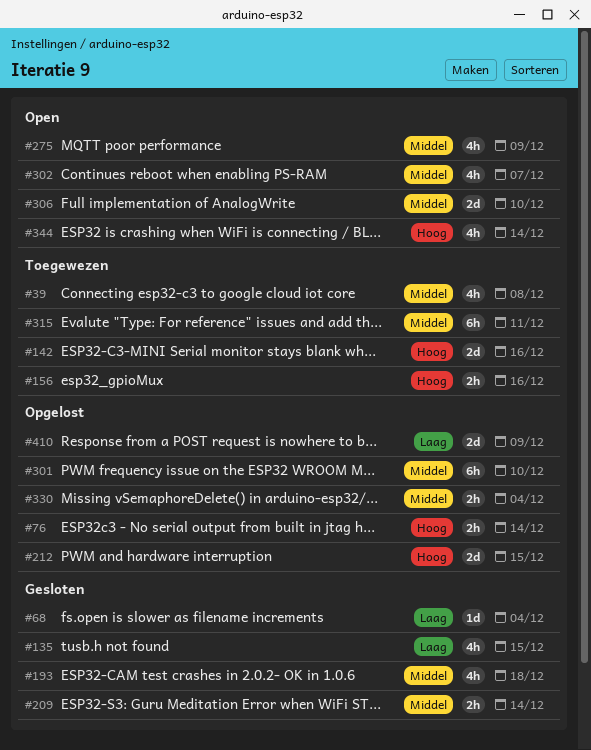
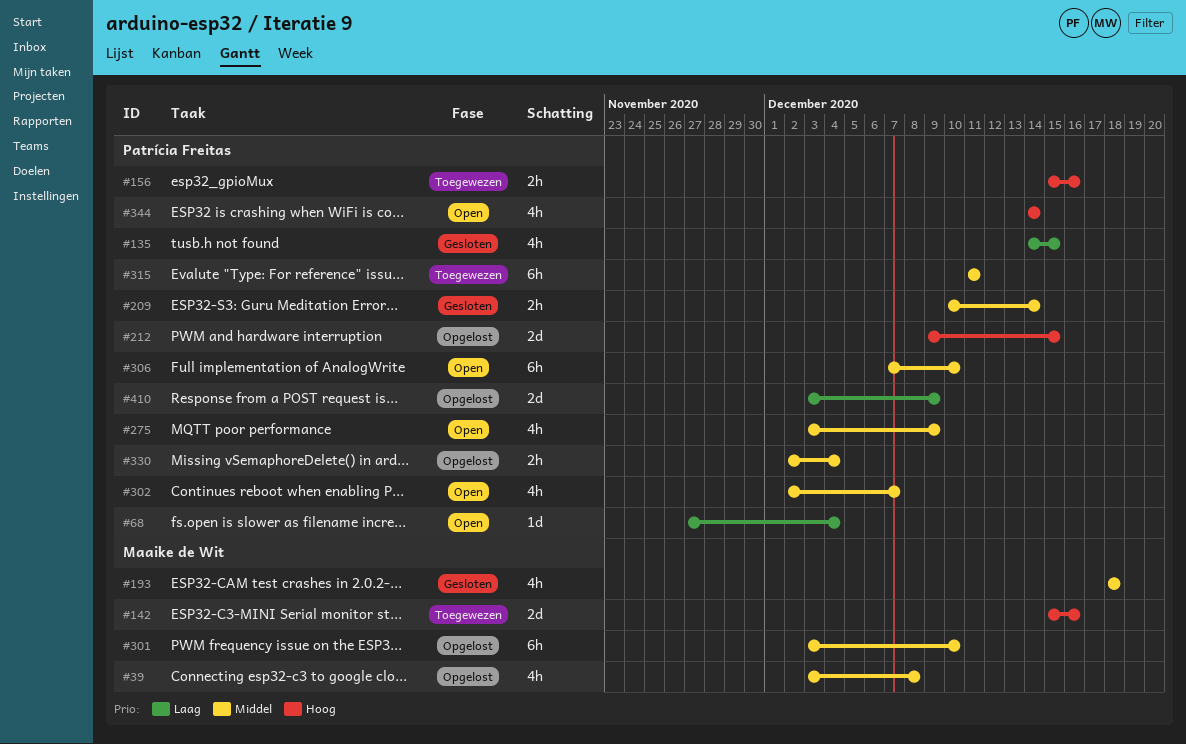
#39, status: Toegewezen -> Opgelost
#68, status: Gesloten -> Open
#76: present -> none
#306, estimate: 2d -> 6h

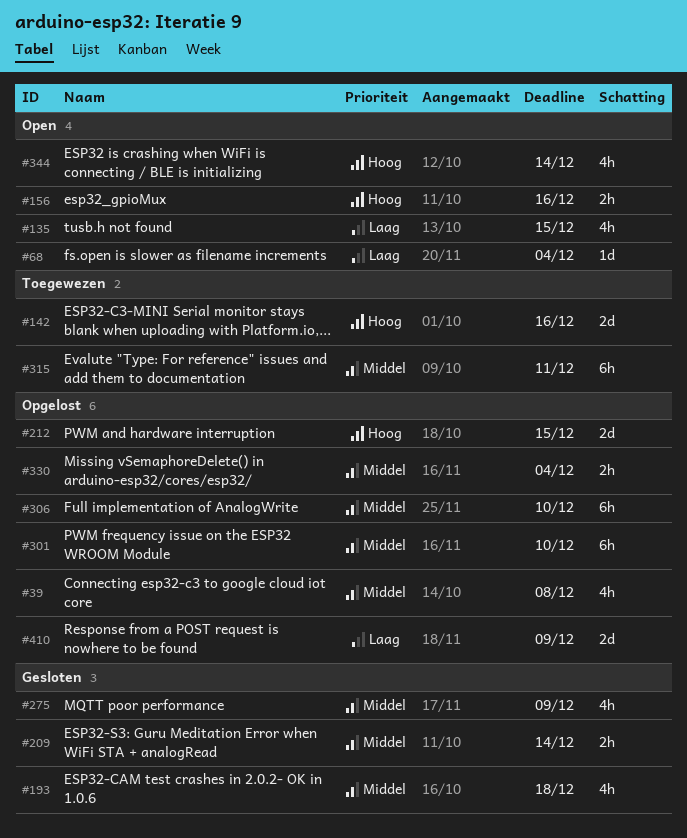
#135, status: Gesloten -> Open
#156, status: Toegewezen -> Open
#275, status: Open -> Gesloten
#302: present -> none
#306, status: Open -> Opgelost

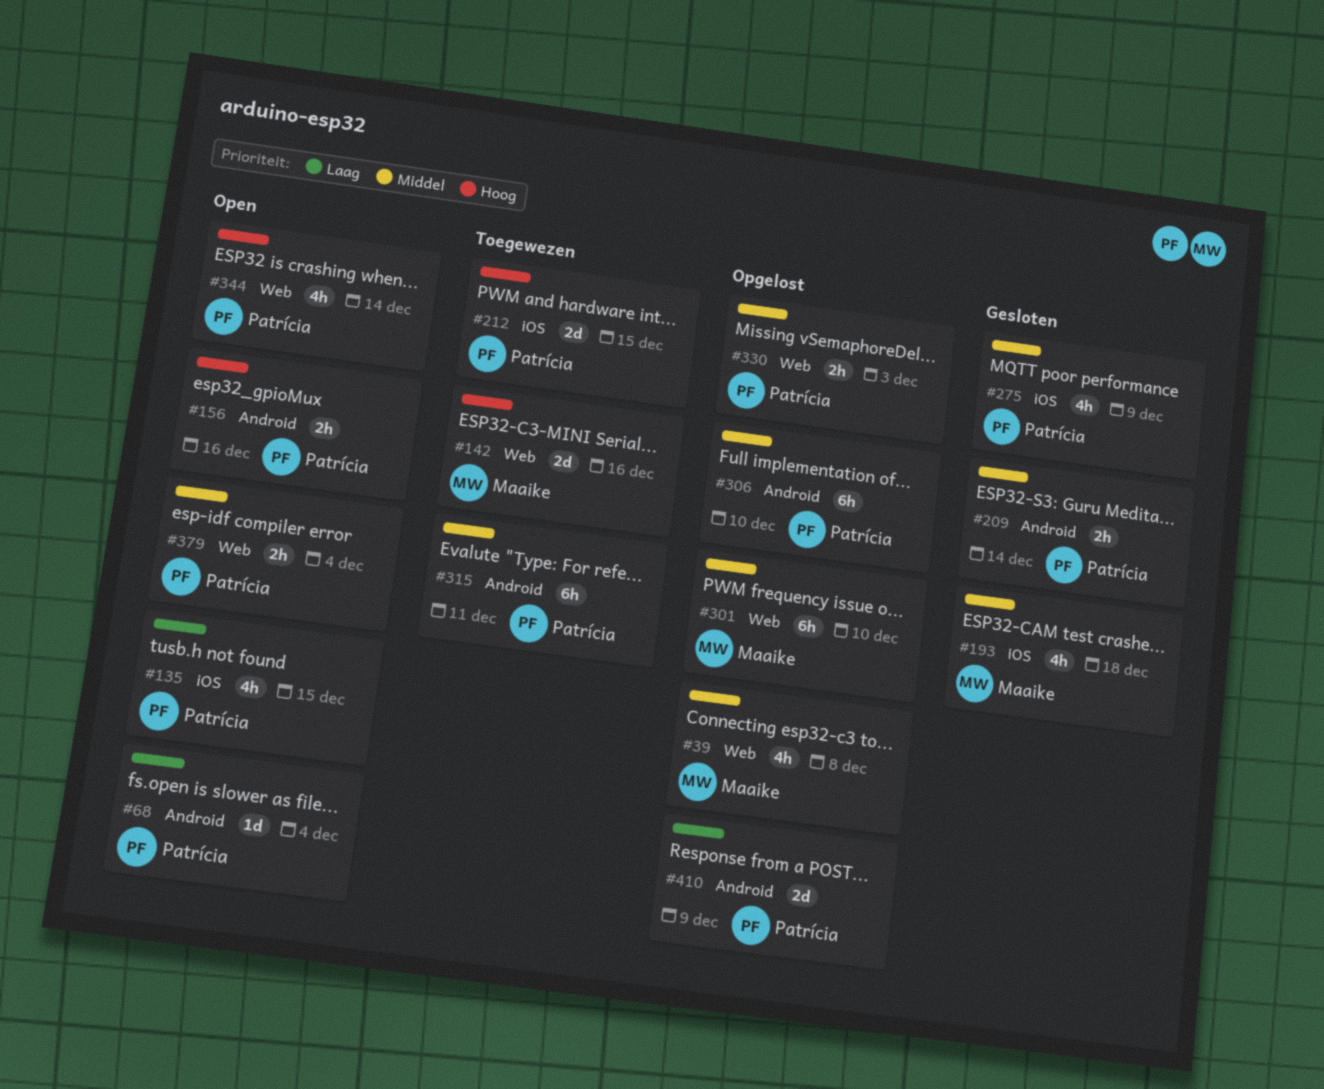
#212, status: Opgelost -> Toegewezen
#330, due: Dec 4 -> Dec 3
#379: none -> present

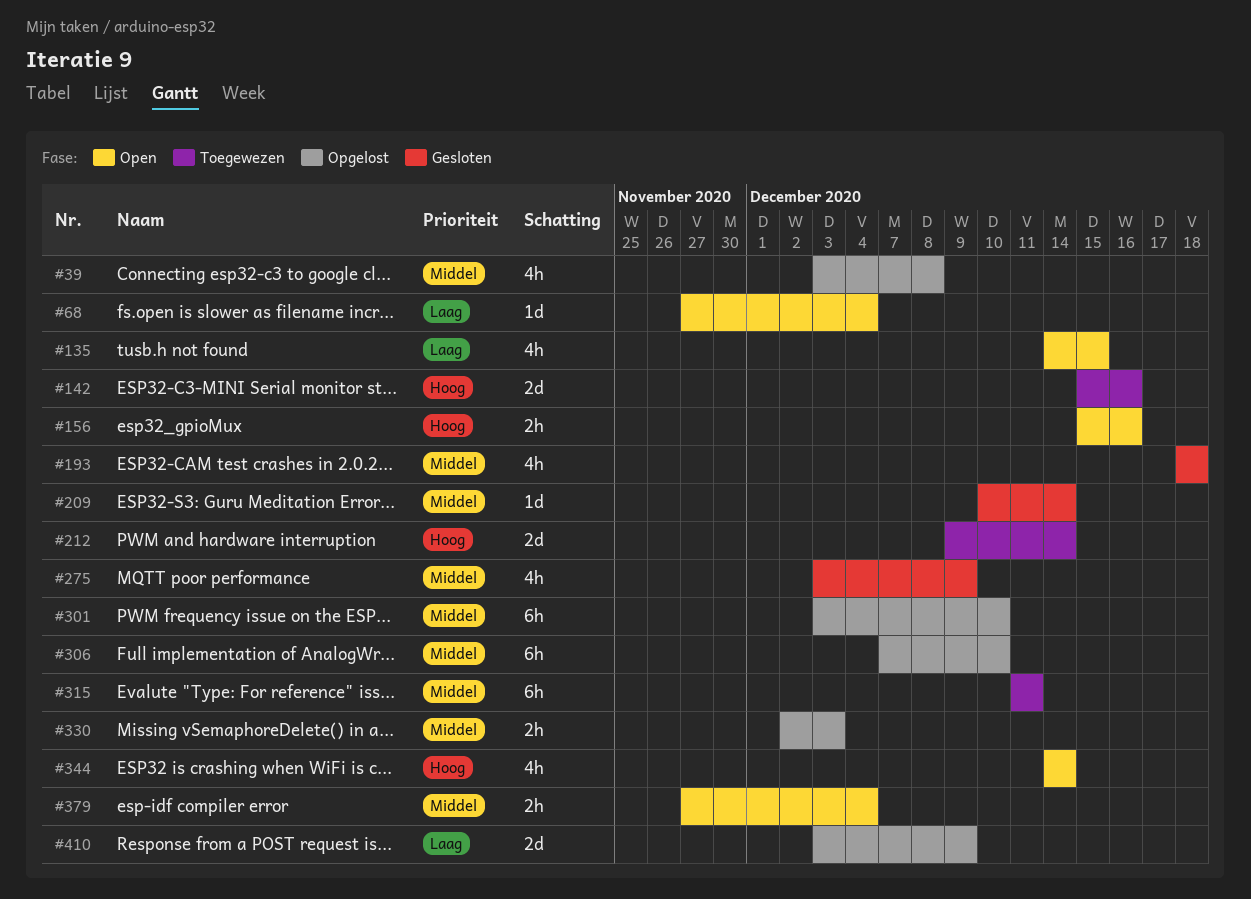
#209, estimate: 2h -> 1d
#212, due: Dec 15 -> Dec 14

